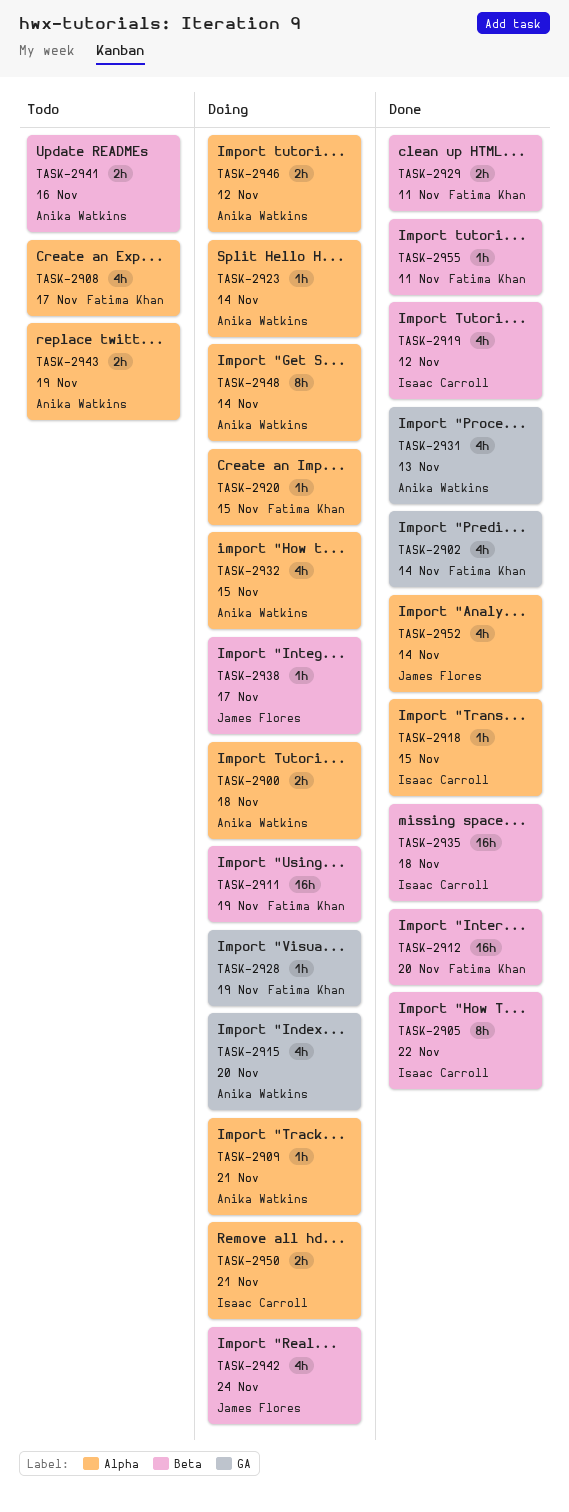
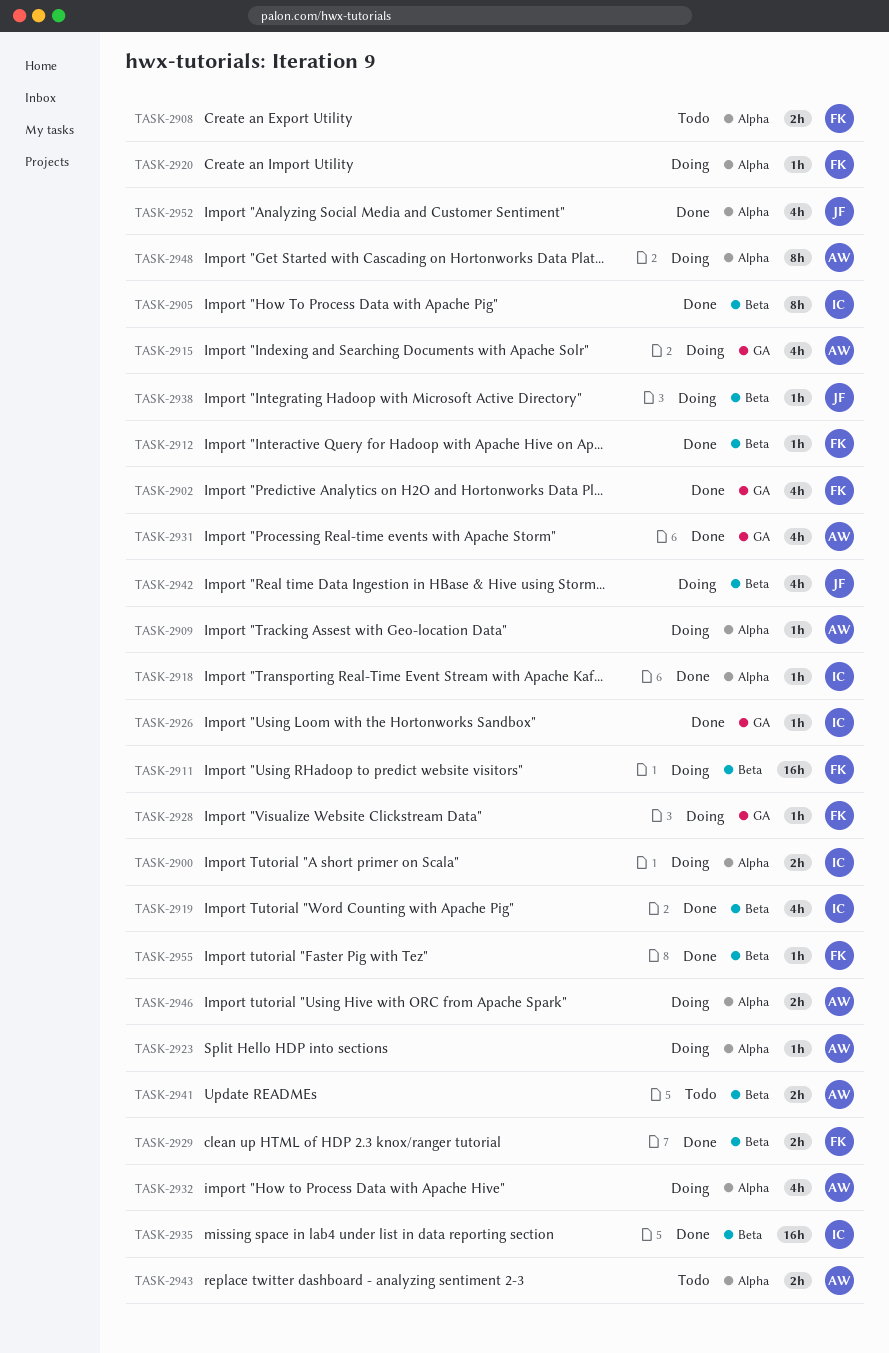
TASK-2900, owner: Anika Watkins -> Isaac Carroll
TASK-2908, estimate: 4h -> 2h
TASK-2912, estimate: 16h -> 1h
TASK-2926: none -> present
TASK-2950: present -> none

